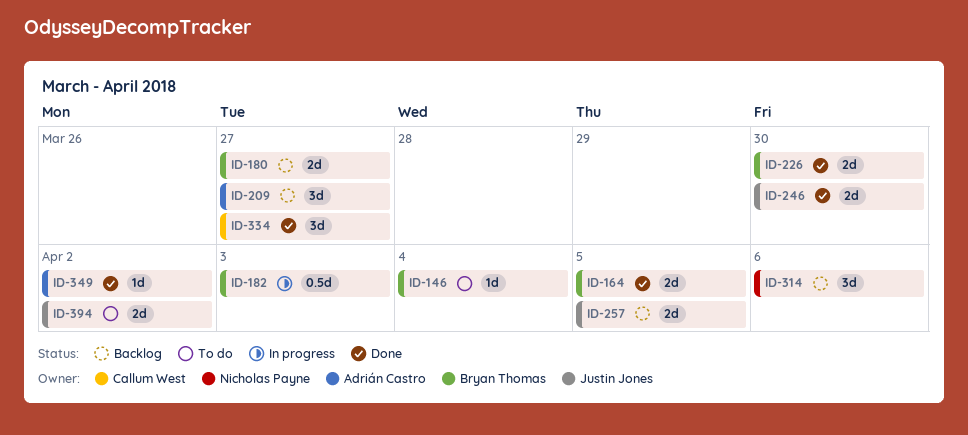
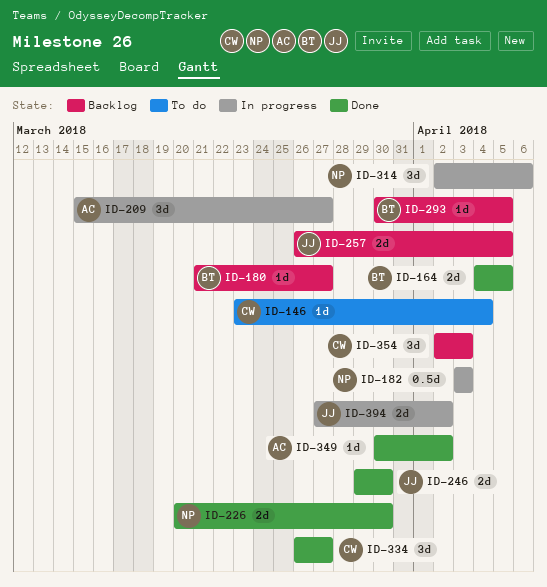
ID-146, owner: Bryan Thomas -> Callum West
ID-180, estimate: 2d -> 1d
ID-182, owner: Bryan Thomas -> Nicholas Payne
ID-209, status: Backlog -> In progress
ID-226, owner: Bryan Thomas -> Nicholas Payne
ID-293: none -> present
ID-314, status: Backlog -> In progress
ID-354: none -> present
ID-394, status: To do -> In progress

